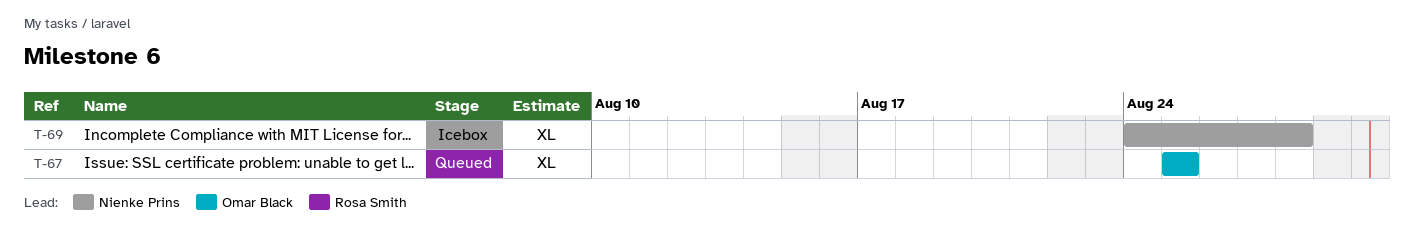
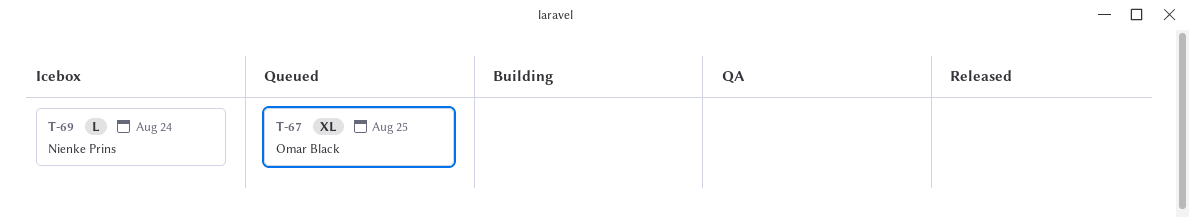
T-69, estimate: XL -> L
T-69, due: Aug 28 -> Aug 24

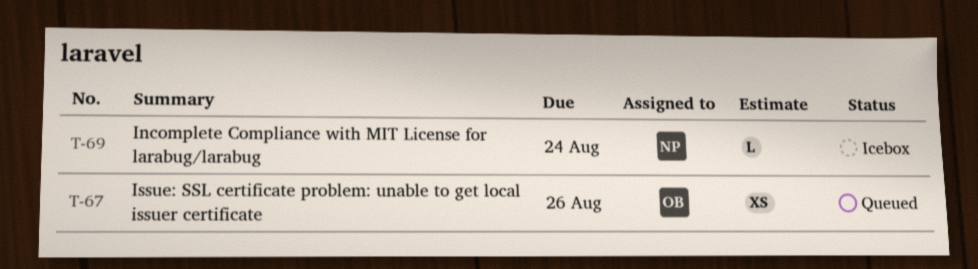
T-67, estimate: XL -> XS
T-67, due: Aug 25 -> Aug 26

